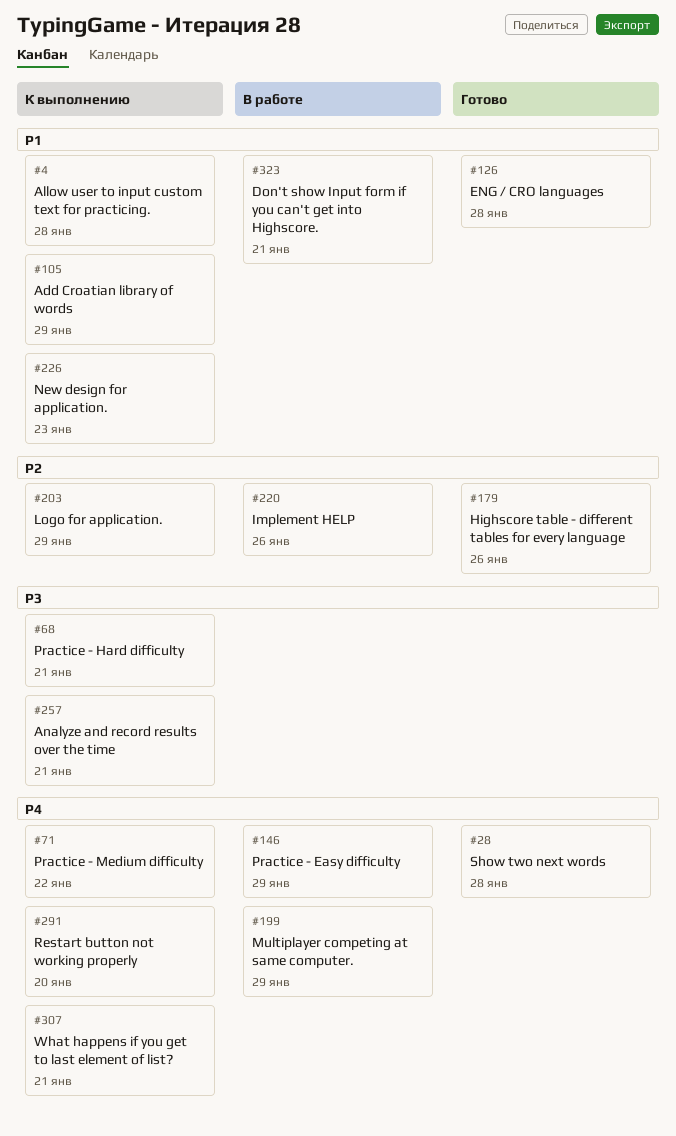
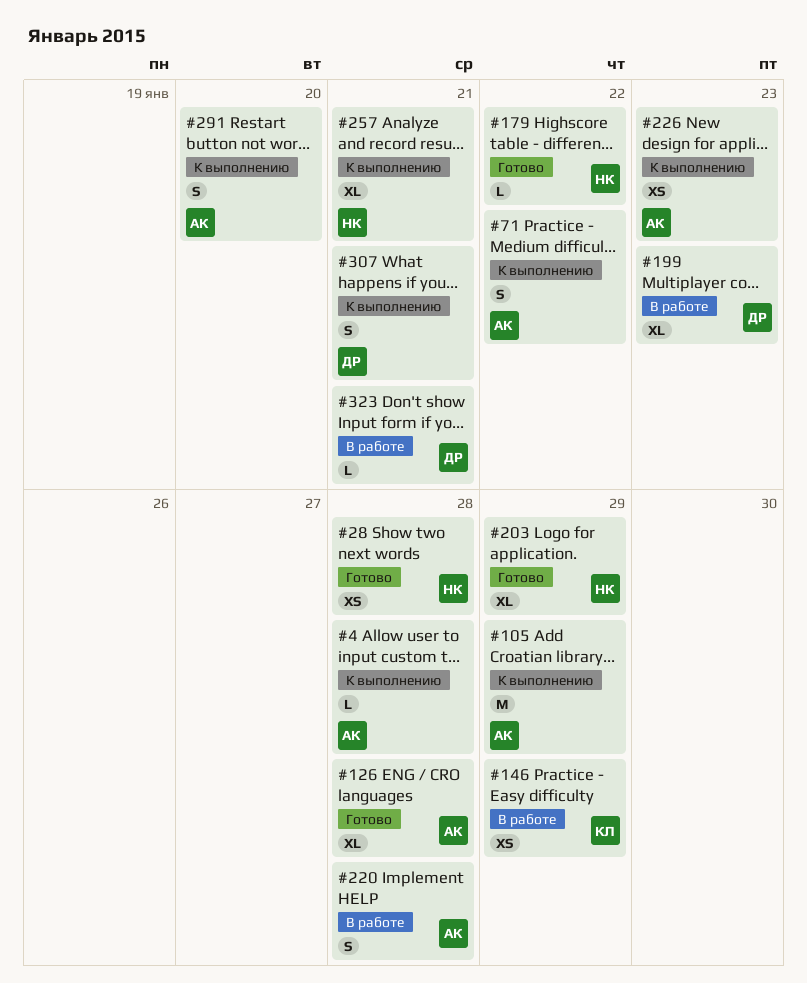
#68: present -> none
#179, due: Jan 26 -> Jan 22
#199, due: Jan 29 -> Jan 23
#203, status: К выполнению -> Готово
#220, due: Jan 26 -> Jan 28

